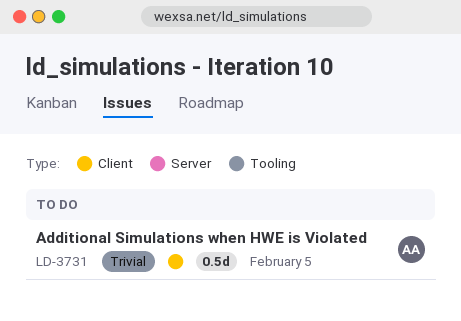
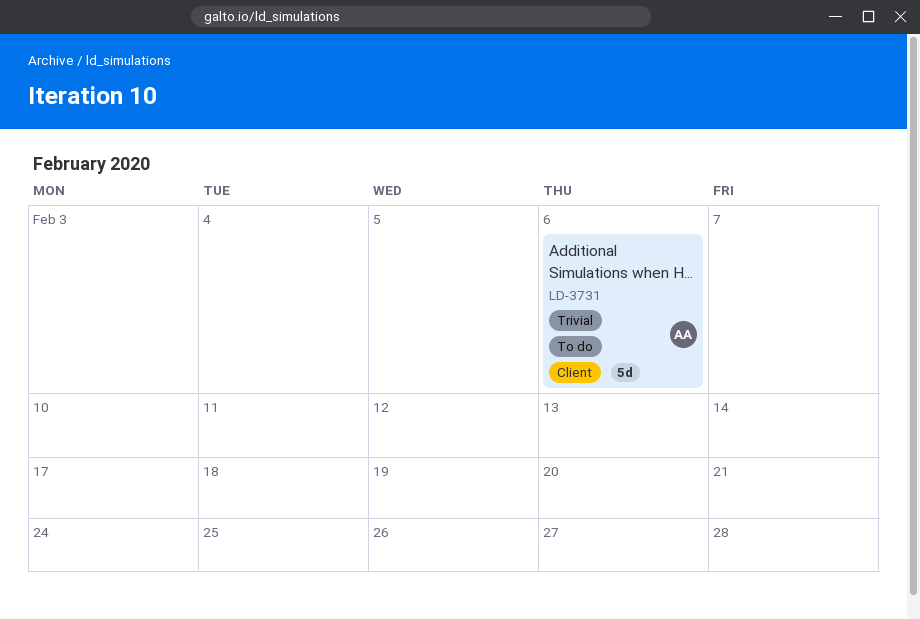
LD-3731, estimate: 0.5d -> 5d
LD-3731, due: Feb 5 -> Feb 6

